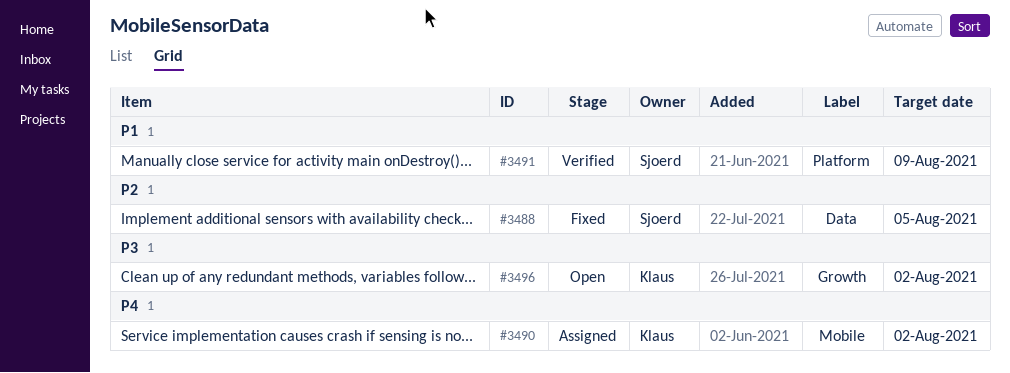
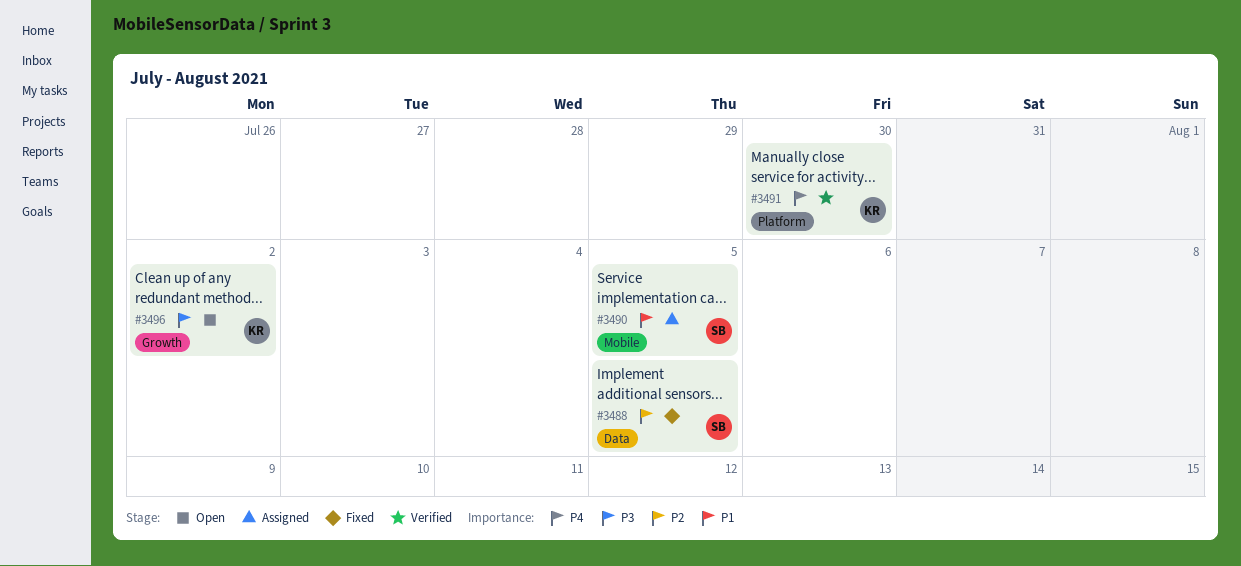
#3490, owner: Klaus -> Sjoerd
#3490, priority: P4 -> P1
#3490, due: Aug 2 -> Aug 5
#3491, owner: Sjoerd -> Klaus
#3491, priority: P1 -> P4
#3491, due: Aug 9 -> Jul 30

